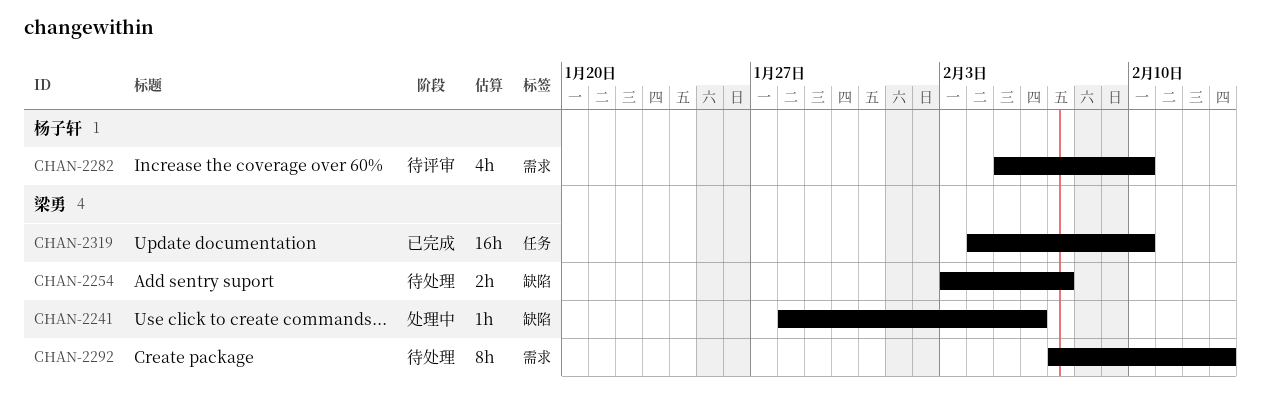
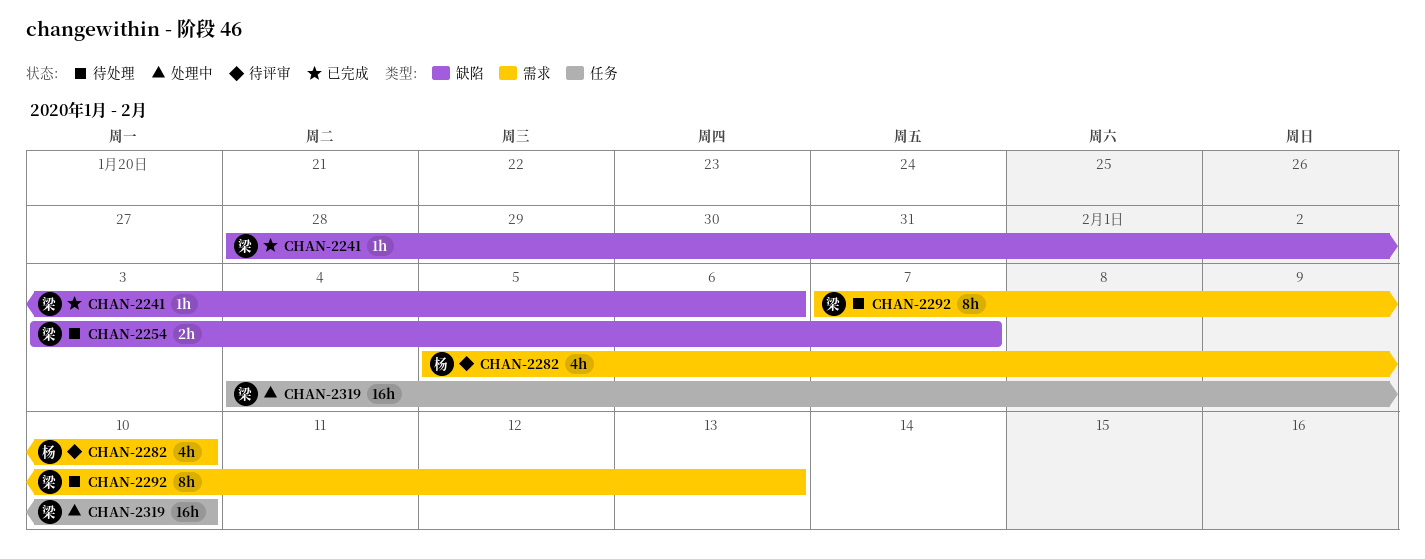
CHAN-2241, status: 处理中 -> 已完成
CHAN-2319, status: 已完成 -> 处理中

